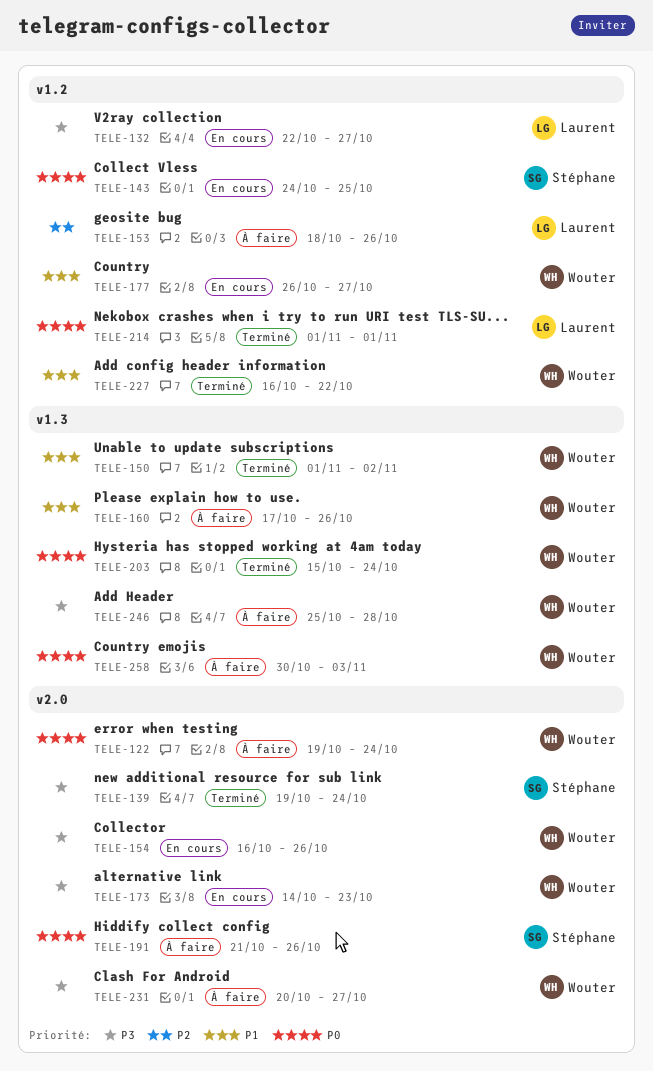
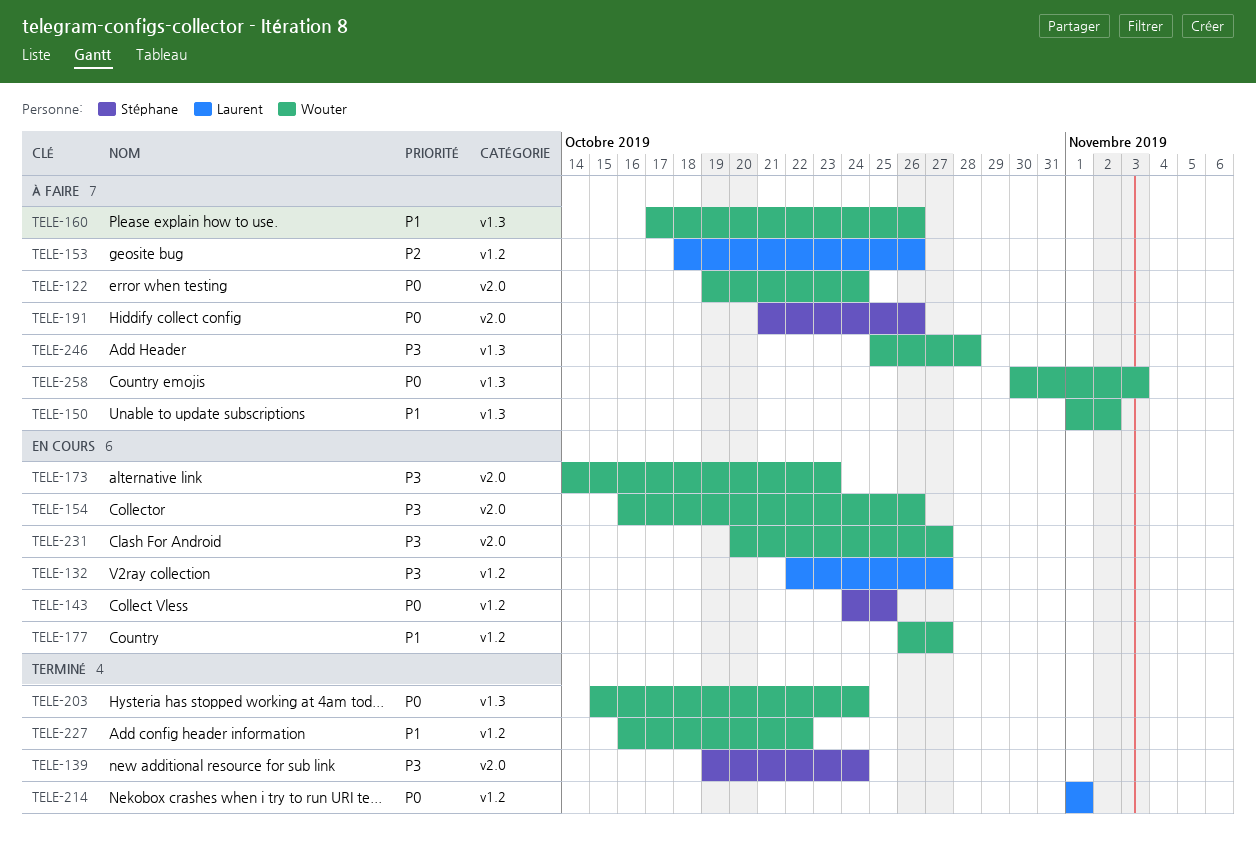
TELE-150, status: Terminé -> À faire
TELE-231, status: À faire -> En cours

